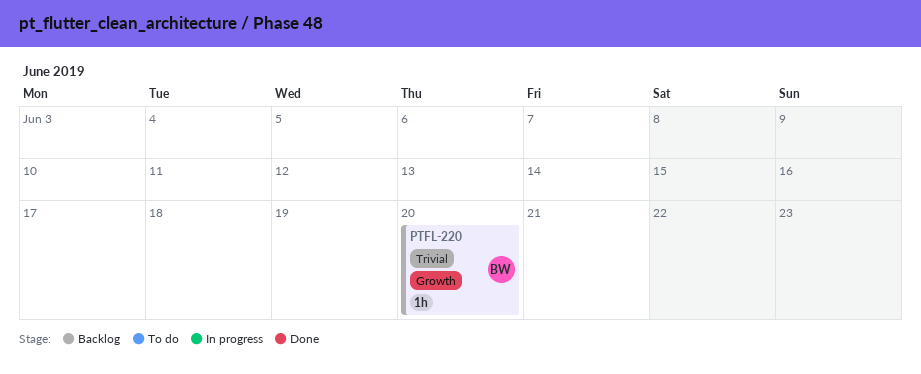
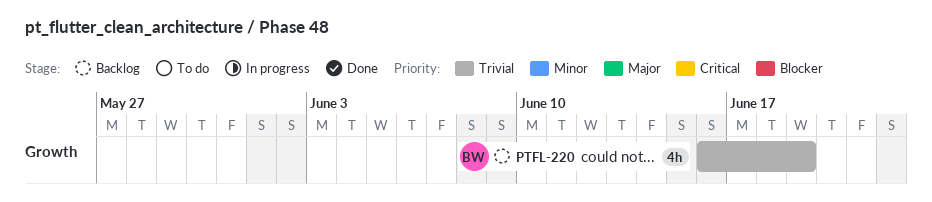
PTFL-220, estimate: 1h -> 4h
PTFL-220, due: Jun 20 -> Jun 19

